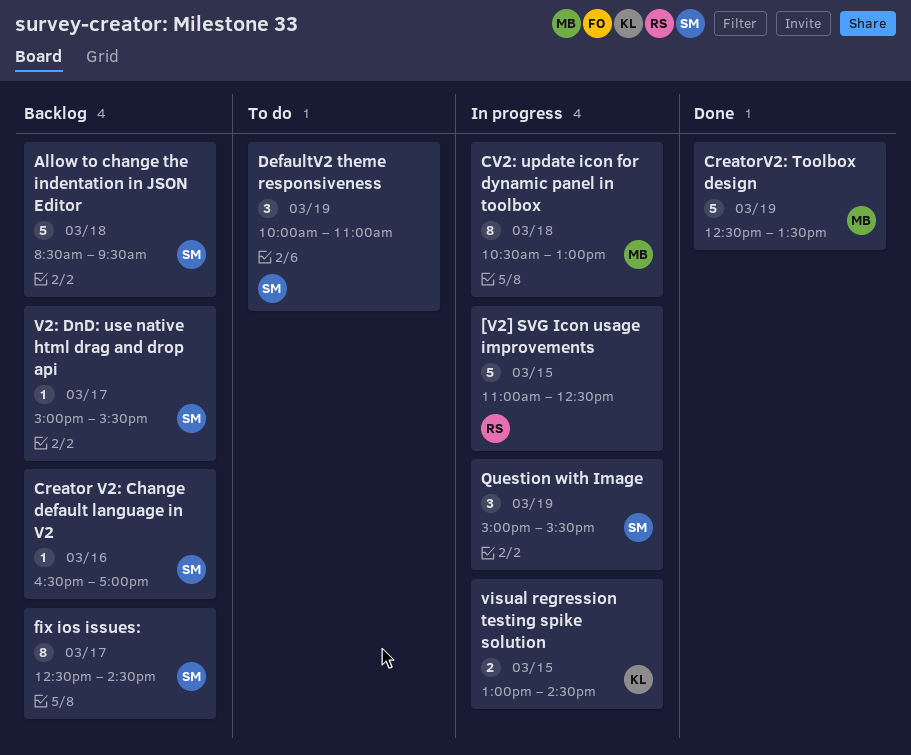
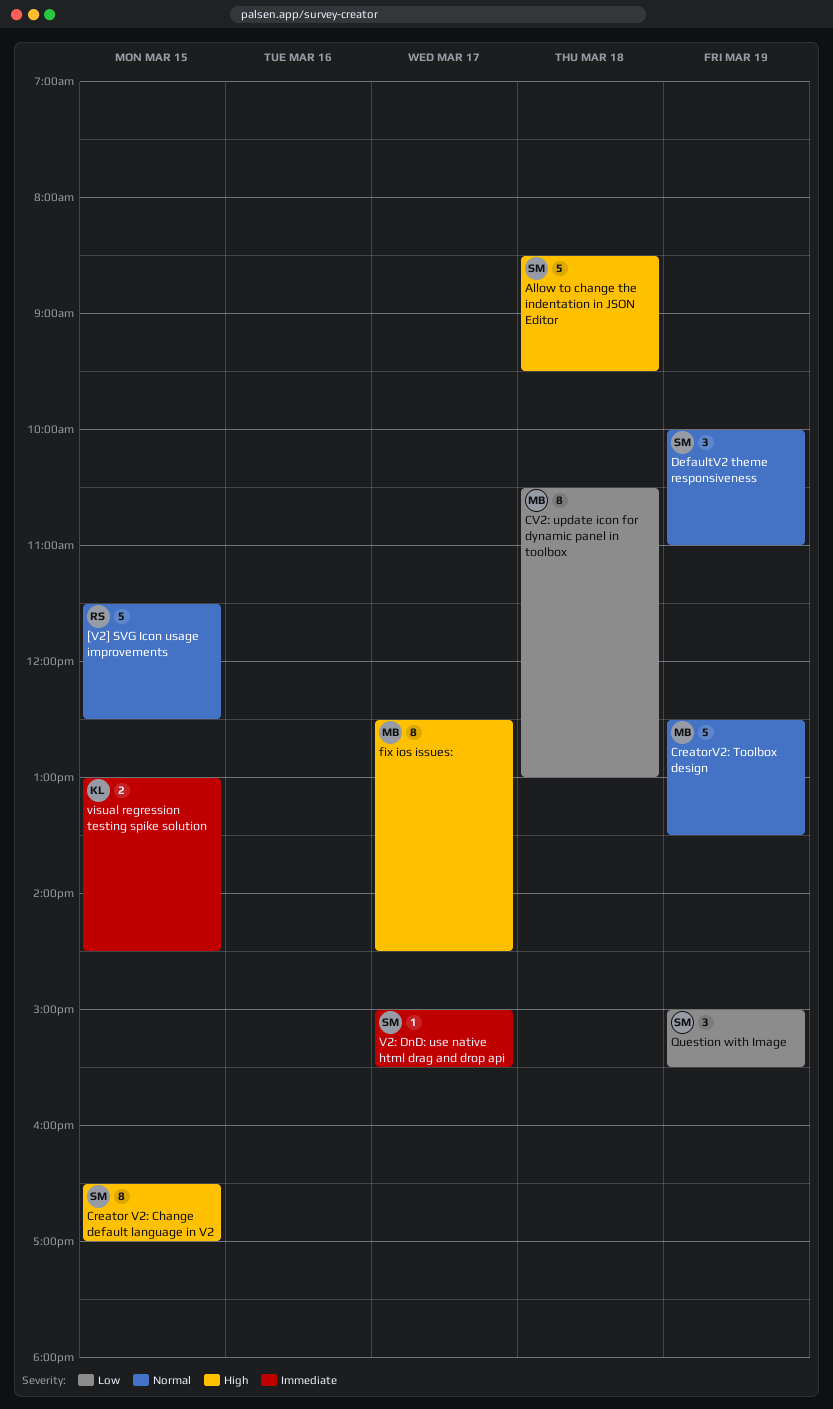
[V2] SVG Icon usage improvements, begins: 11:00 -> 11:30
Creator V2: Change default language in V2, estimate: 1 -> 8
Creator V2: Change default language in V2, day: Mar 16 -> Mar 15
fix ios issues:, owner: SM -> MB

